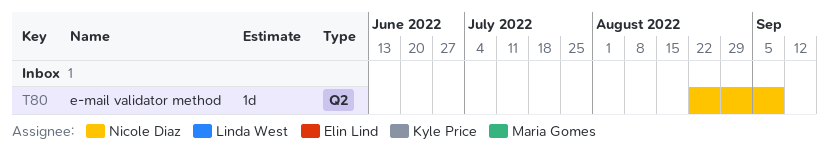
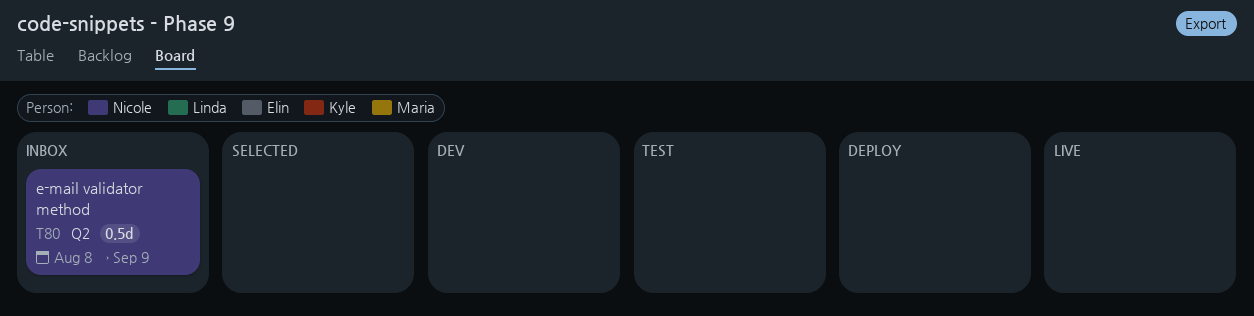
T80, estimate: 1d -> 0.5d
T80, start: Aug 22 -> Aug 8

